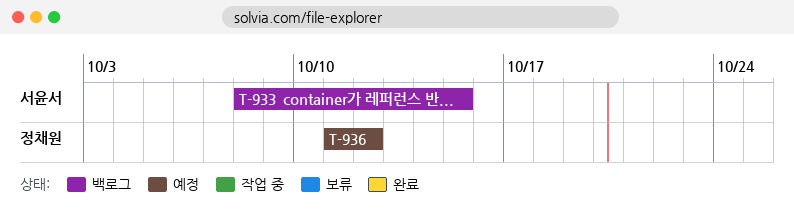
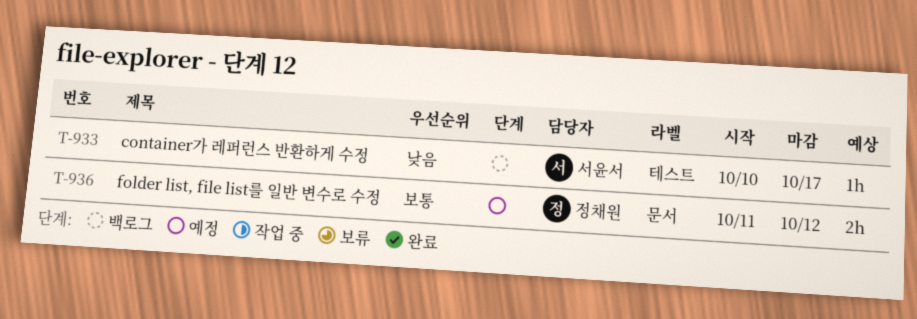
T-933, start: Oct 8 -> Oct 10
T-933, due: Oct 15 -> Oct 17

